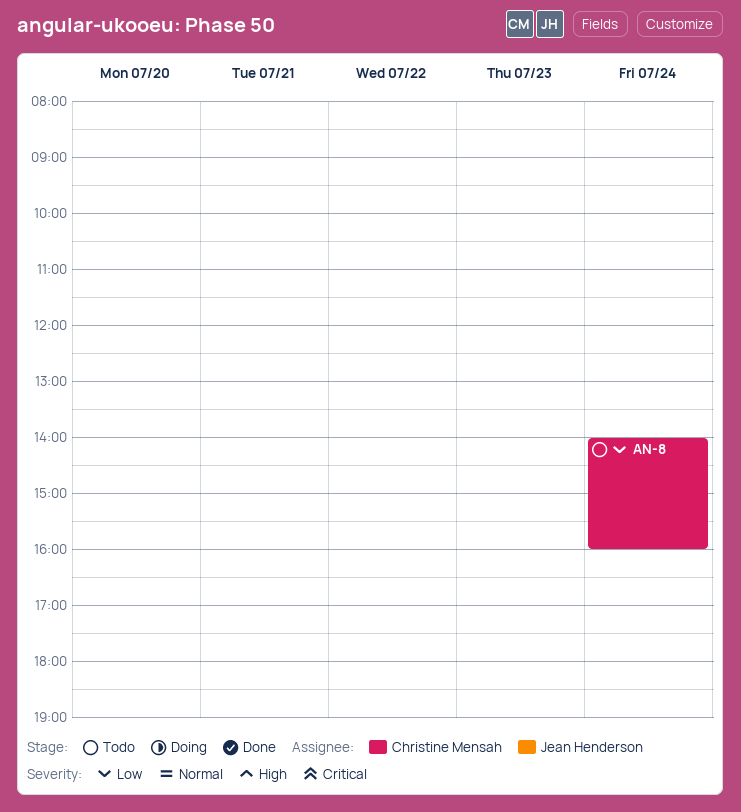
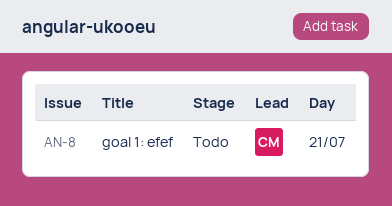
AN-8, day: Jul 24 -> Jul 21

